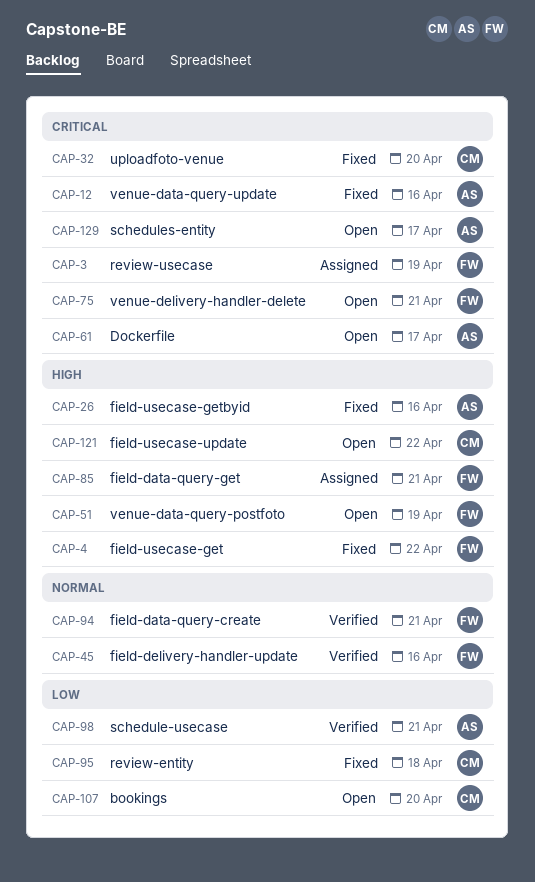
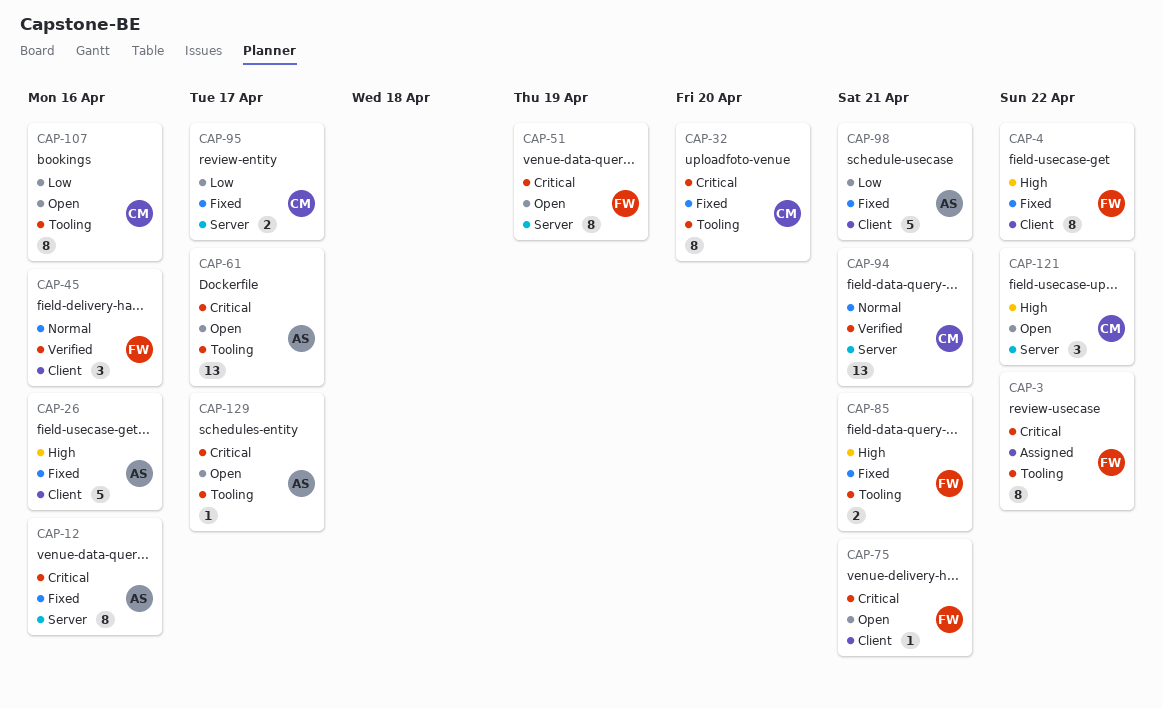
CAP-3, due: Apr 19 -> Apr 22
CAP-51, priority: High -> Critical
CAP-85, status: Assigned -> Fixed
CAP-94, owner: FW -> CM
CAP-95, due: Apr 18 -> Apr 17
CAP-98, status: Verified -> Fixed
CAP-107, due: Apr 20 -> Apr 16

